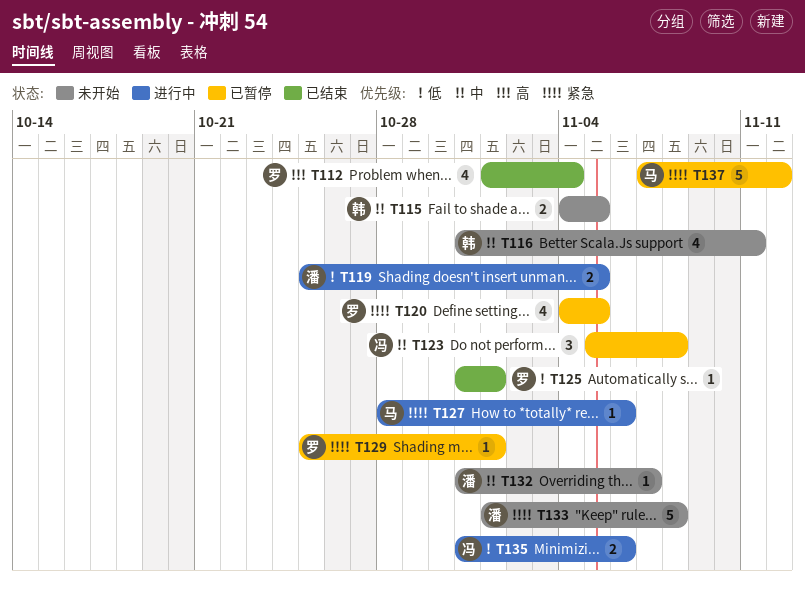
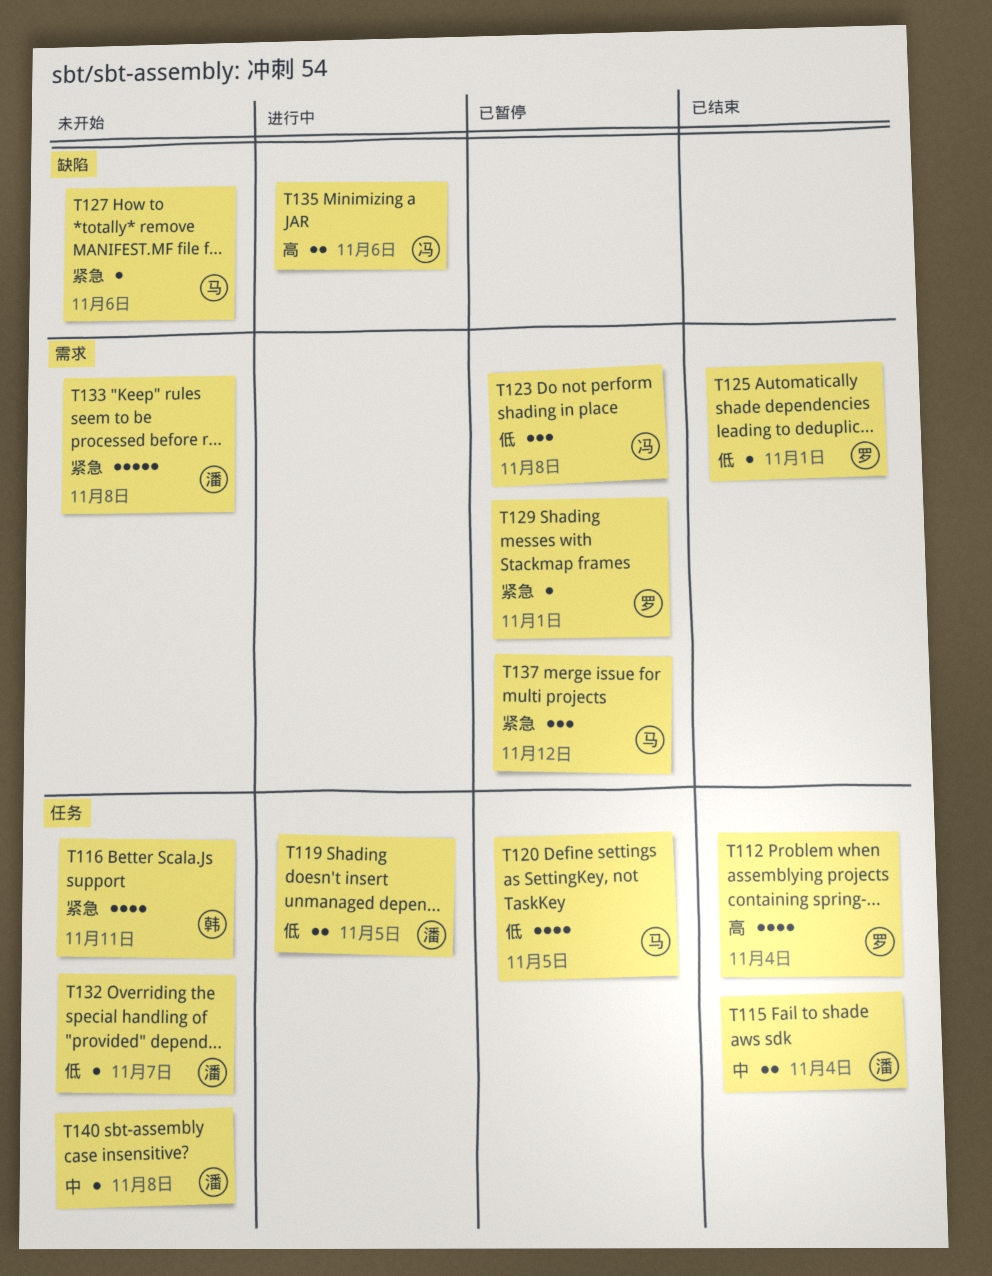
T115, status: 未开始 -> 已结束
T115, owner: 韩 -> 潘
T115, due: Nov 5 -> Nov 4
T116, priority: 中 -> 紧急
T120, owner: 罗 -> 马
T120, priority: 紧急 -> 低
T123, priority: 中 -> 低
T127, status: 进行中 -> 未开始
T132, priority: 中 -> 低
T135, priority: 低 -> 高
T137, estimate: 5 -> 3
T140: none -> present

